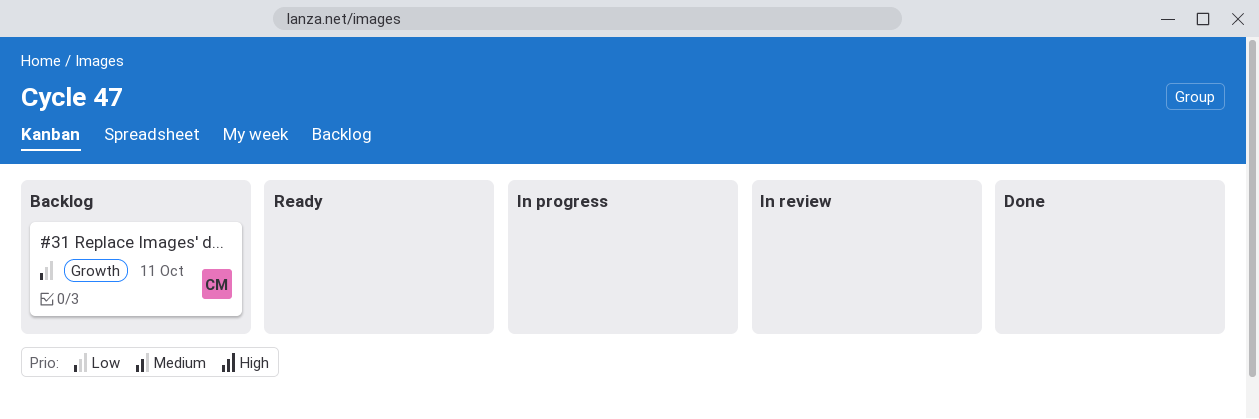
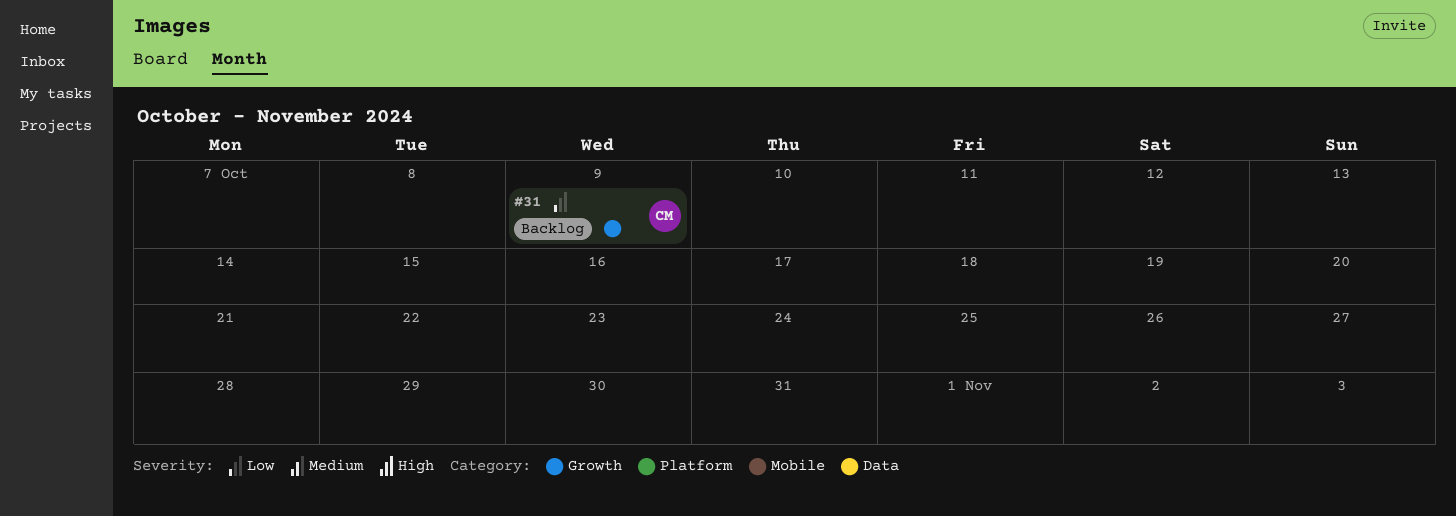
#31, due: Oct 11 -> Oct 9

